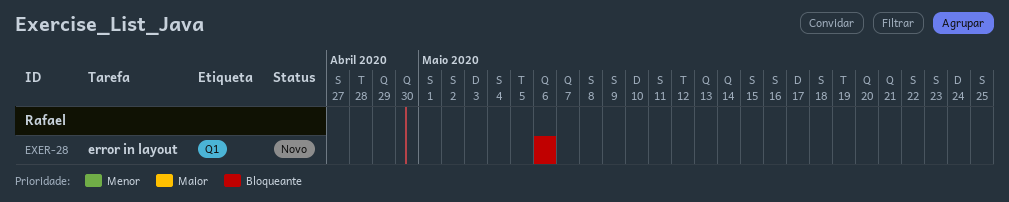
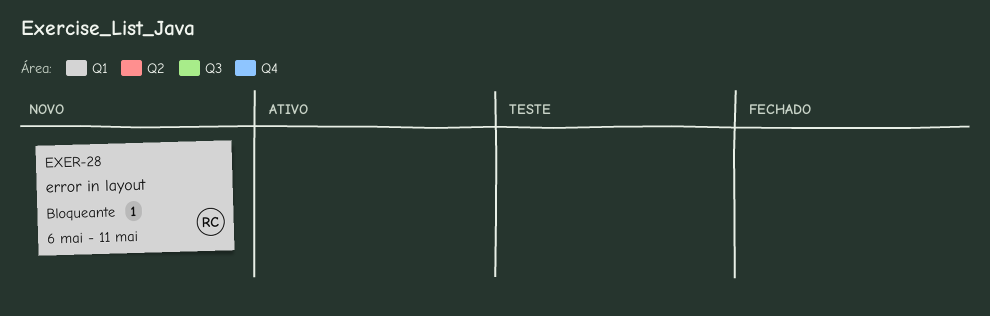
EXER-28, due: May 6 -> May 11

